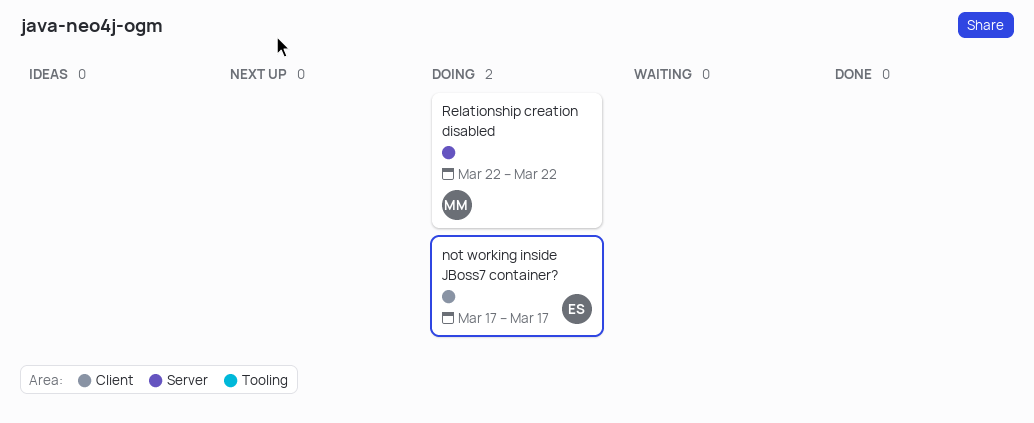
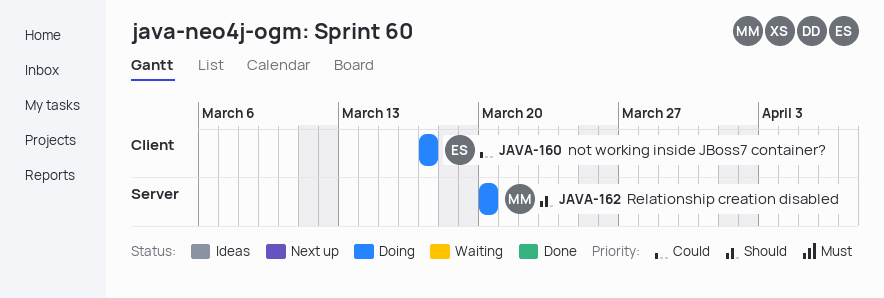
Relationship creation disabled, start: Mar 22 -> Mar 20
Relationship creation disabled, due: Mar 22 -> Mar 20

